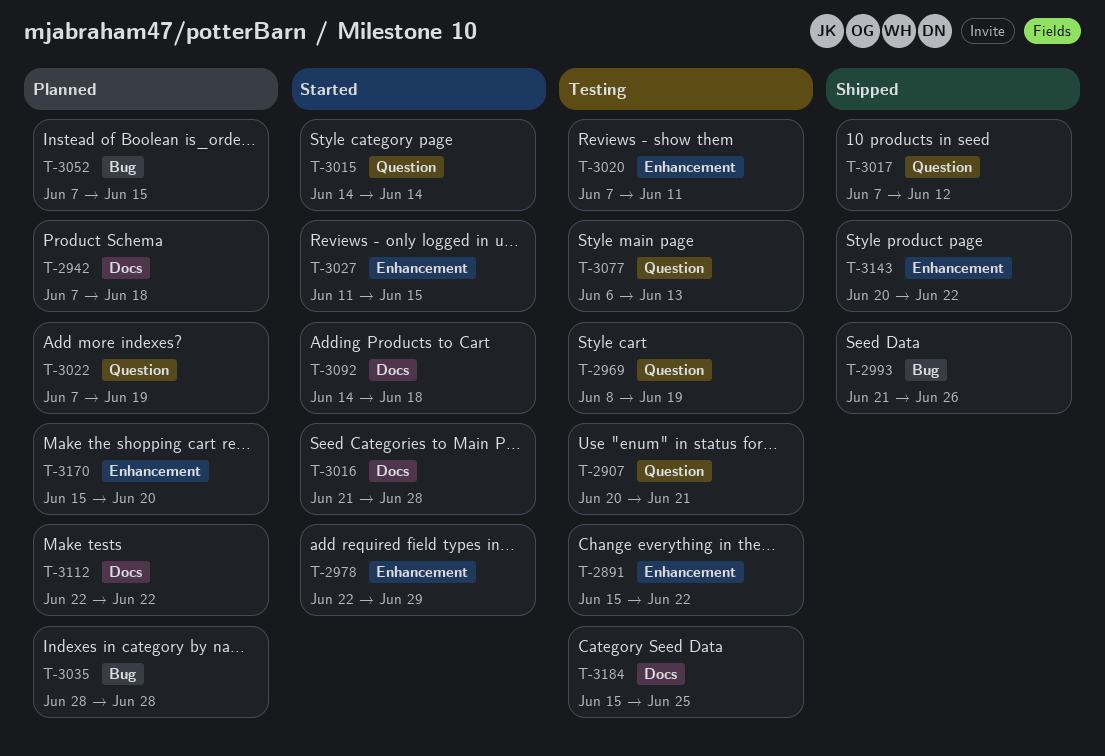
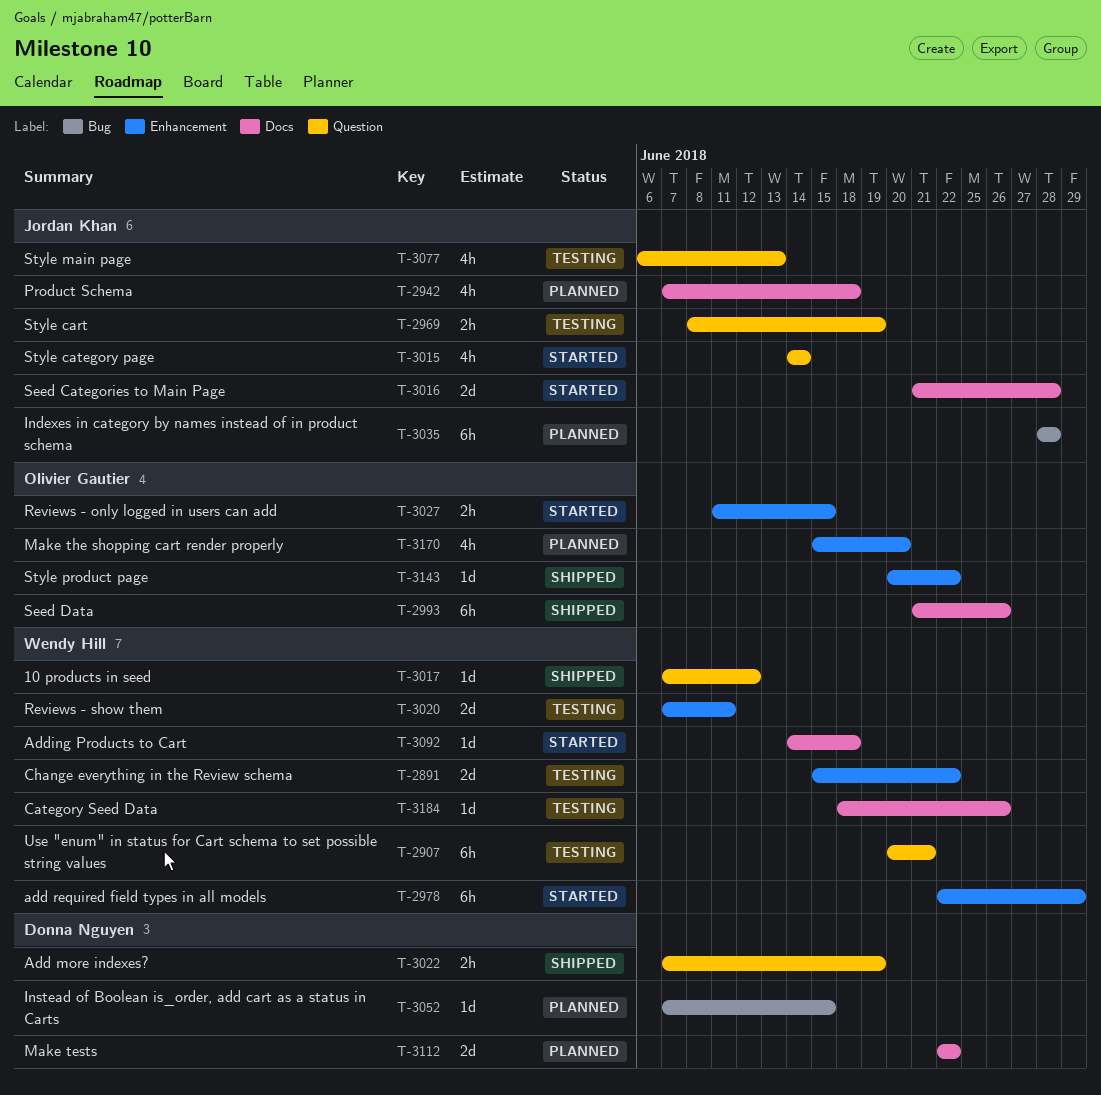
T-2993, label: Bug -> Docs
T-3022, status: Planned -> Shipped
T-3184, start: Jun 15 -> Jun 18
T-3184, due: Jun 25 -> Jun 26

